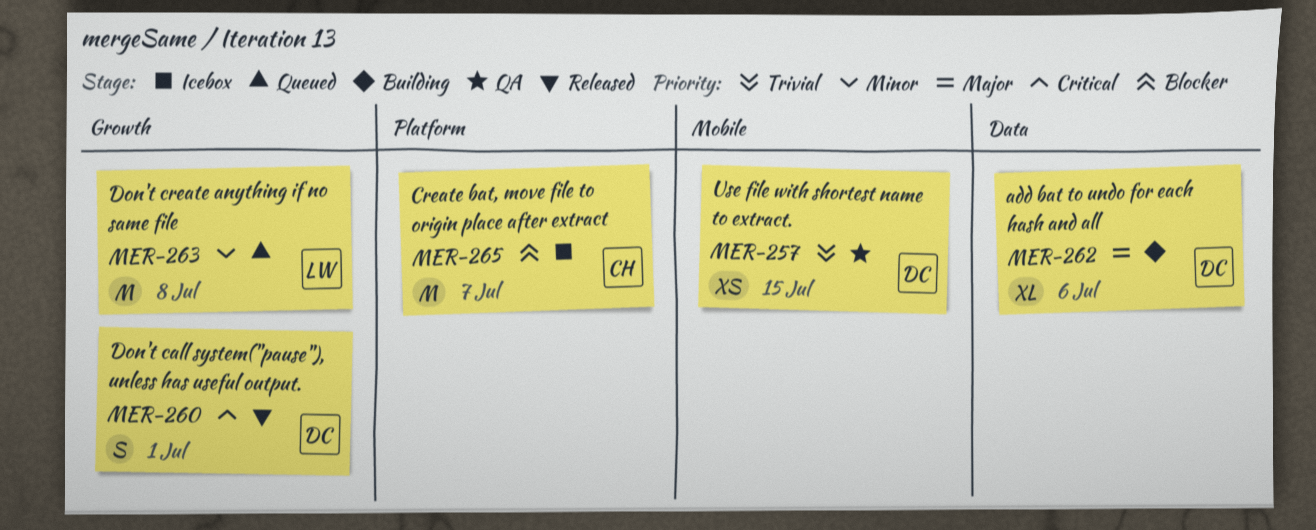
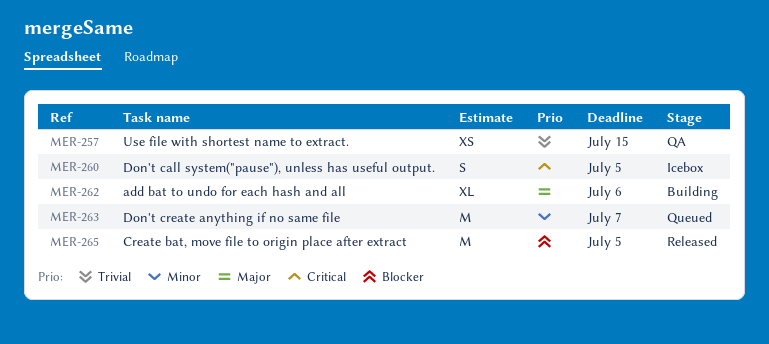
MER-260, status: Released -> Icebox
MER-260, due: Jul 1 -> Jul 5
MER-263, due: Jul 8 -> Jul 7
MER-265, status: Icebox -> Released
MER-265, due: Jul 7 -> Jul 5

